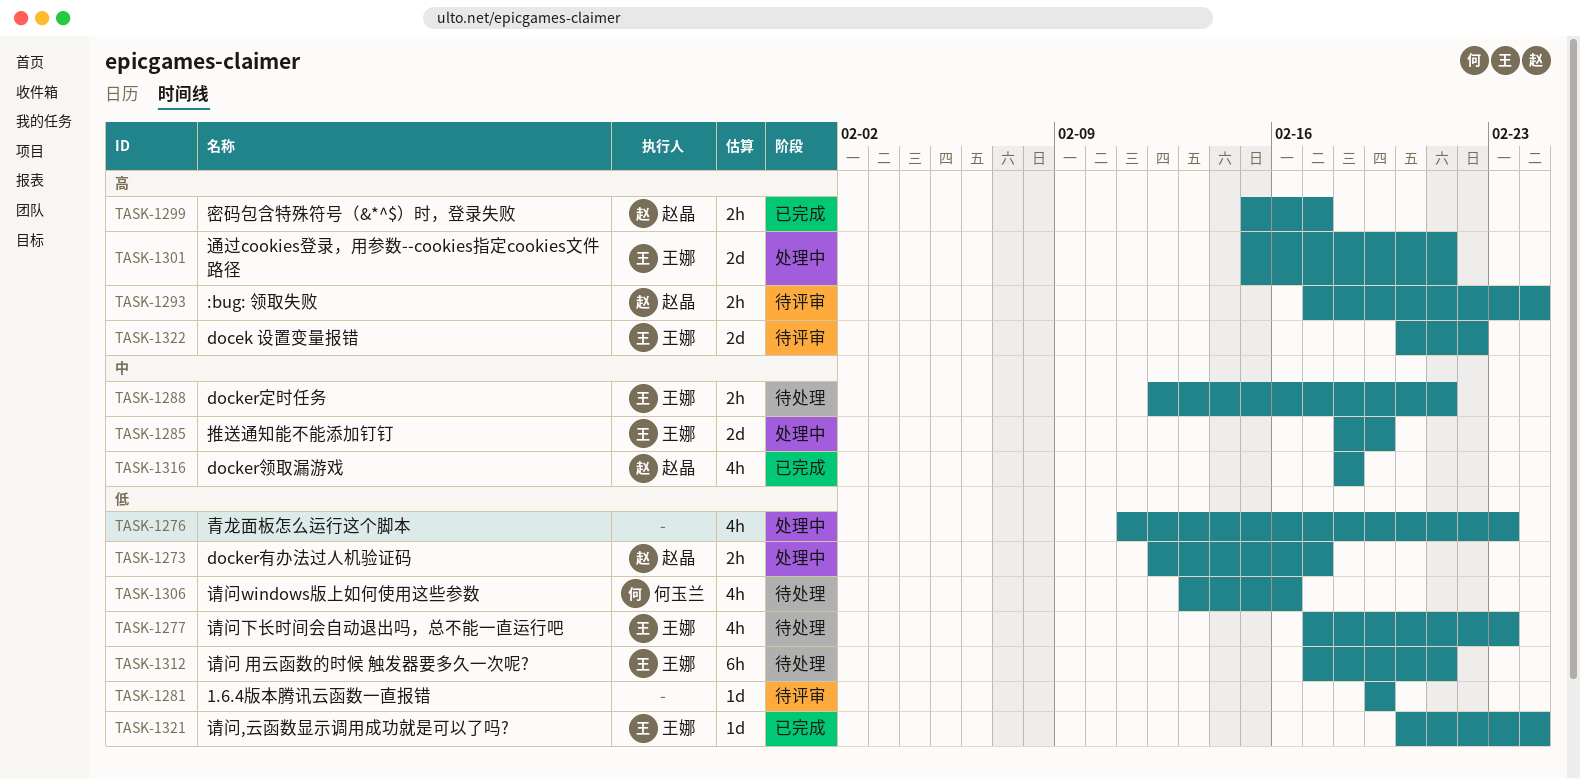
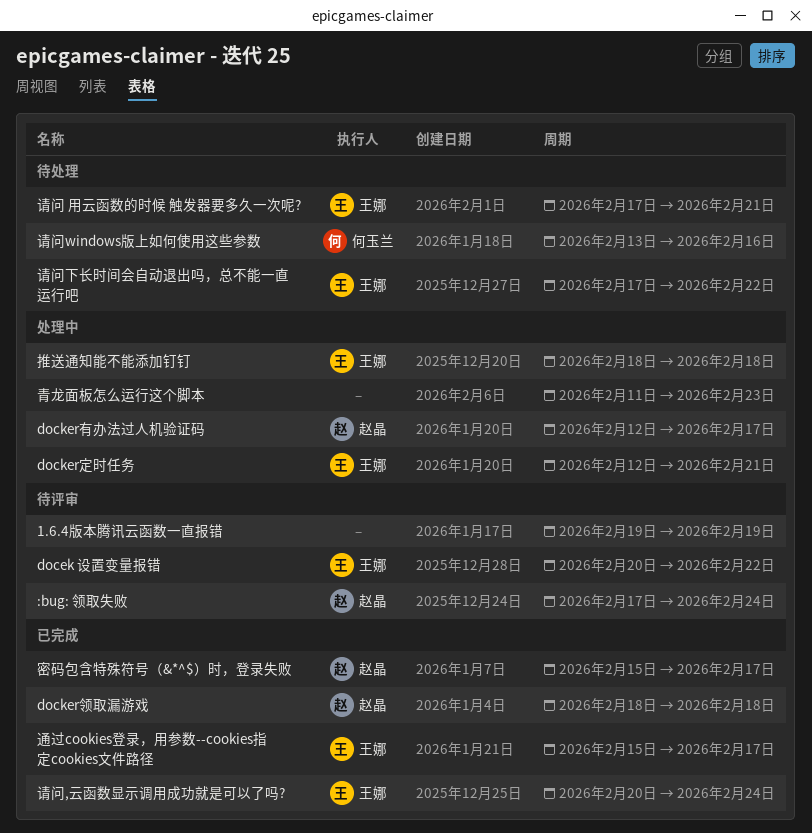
docker定时任务, status: 待处理 -> 处理中
推送通知能不能添加钉钉, due: Feb 19 -> Feb 18
请问下长时间会自动退出吗，总不能一直运行吧, due: Feb 23 -> Feb 22
通过cookies登录，用参数--cookies指定cookies文件路径, status: 处理中 -> 已完成
通过cookies登录，用参数--cookies指定cookies文件路径, due: Feb 21 -> Feb 17

